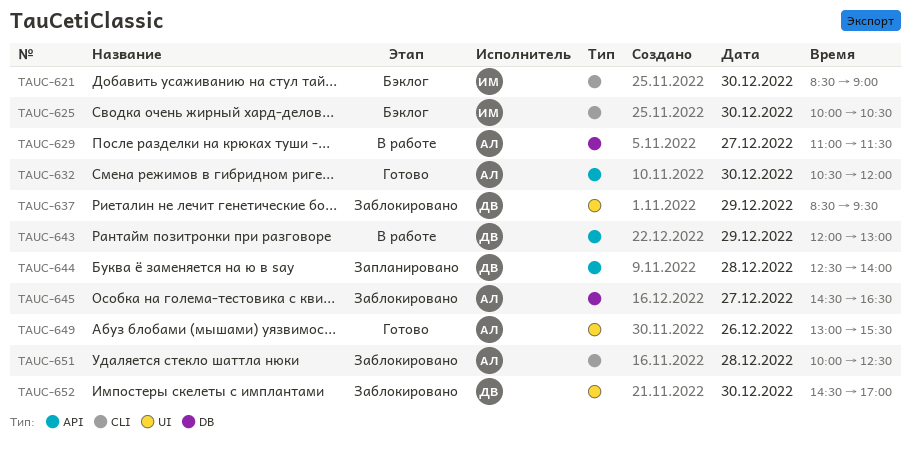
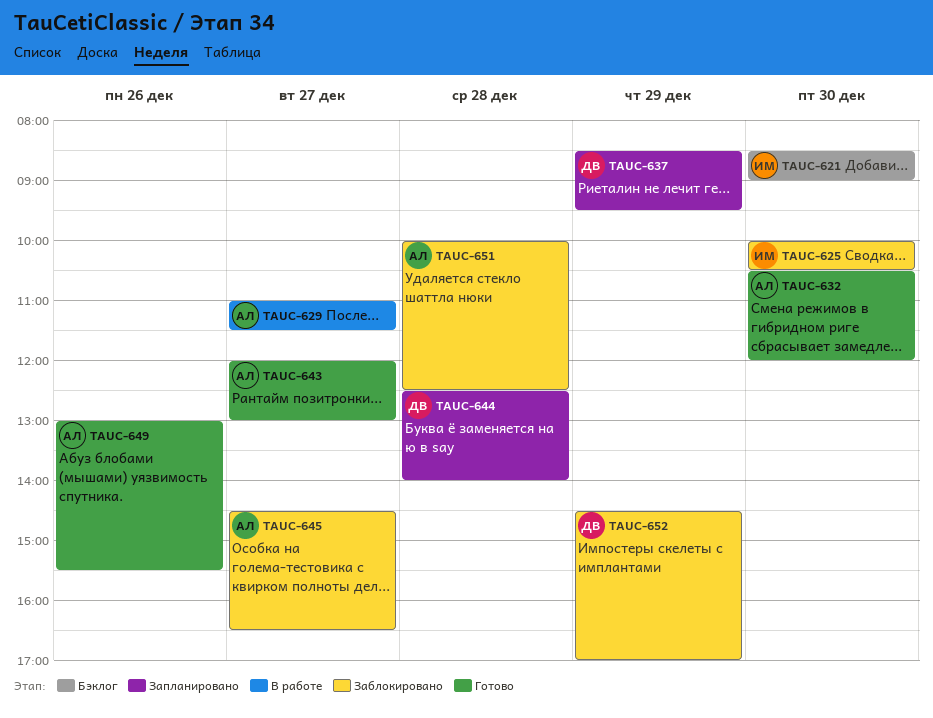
TAUC-625, status: Бэклог -> Заблокировано
TAUC-637, status: Заблокировано -> Запланировано
TAUC-643, status: В работе -> Готово
TAUC-643, owner: ДВ -> АЛ
TAUC-643, day: Dec 29 -> Dec 27
TAUC-652, day: Dec 30 -> Dec 29

